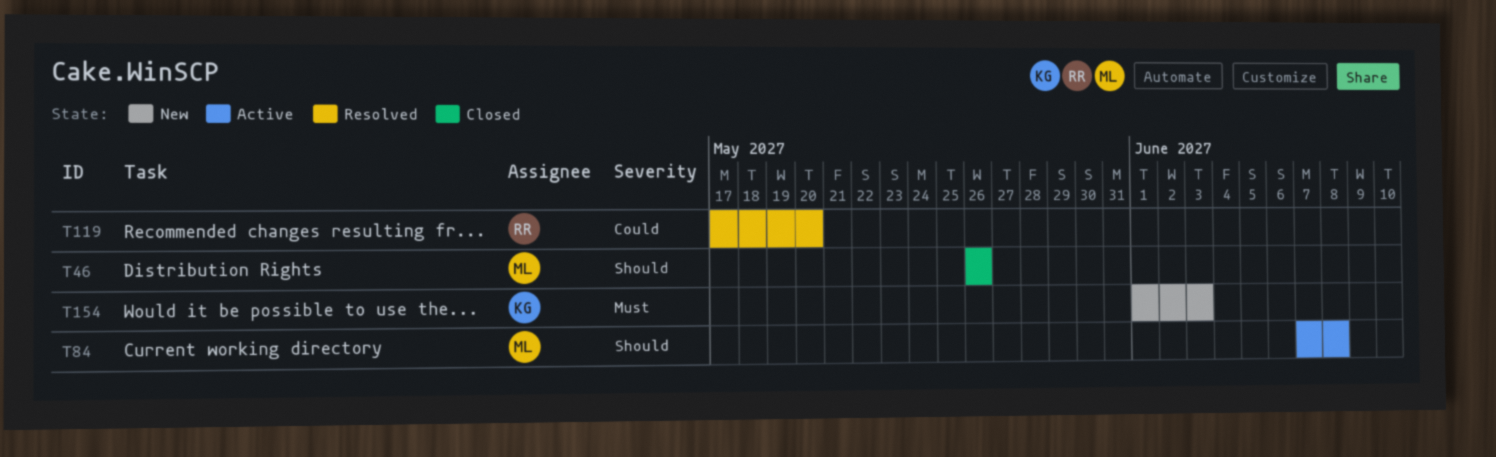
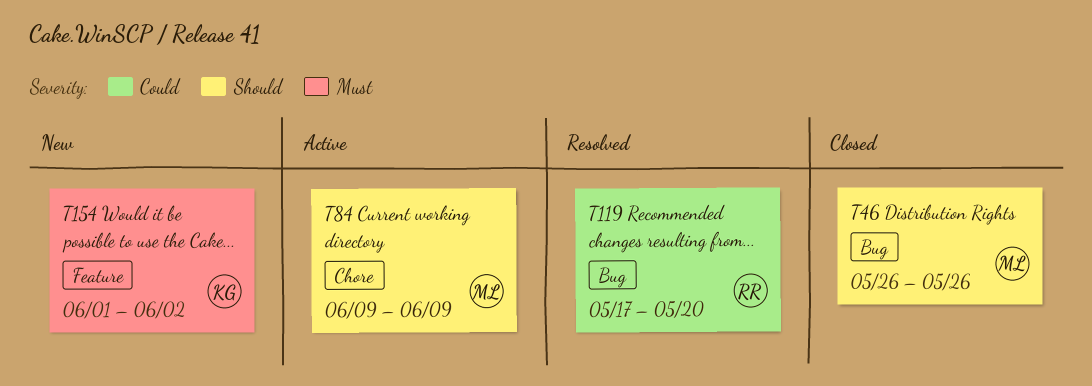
T84, start: Jun 7 -> Jun 9
T84, due: Jun 8 -> Jun 9
T154, due: Jun 3 -> Jun 2

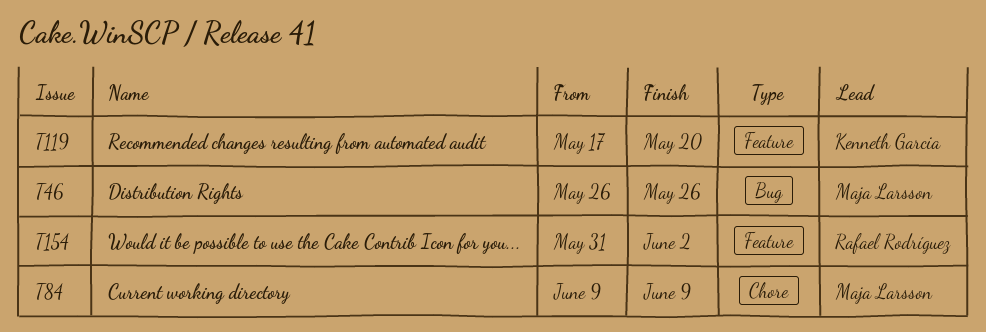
T119, owner: Rafael Rodríguez -> Kenneth Garcia
T119, label: Bug -> Feature
T154, owner: Kenneth Garcia -> Rafael Rodríguez
T154, start: Jun 1 -> May 31

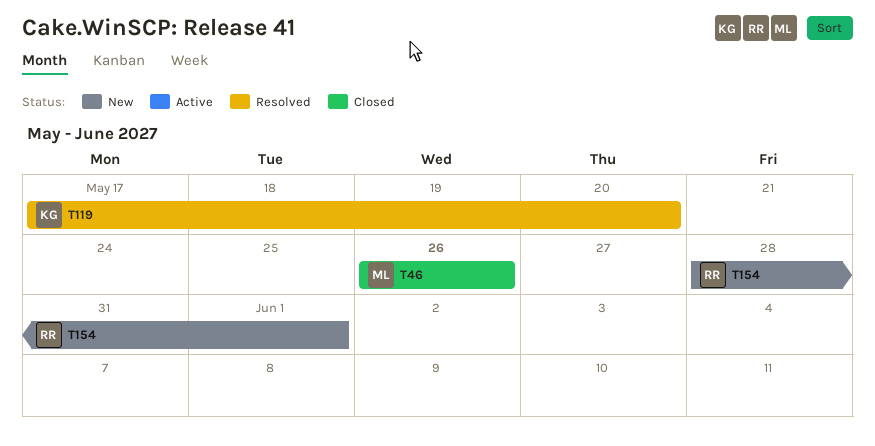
T84: present -> none
T154, start: May 31 -> May 28
T154, due: Jun 2 -> Jun 1

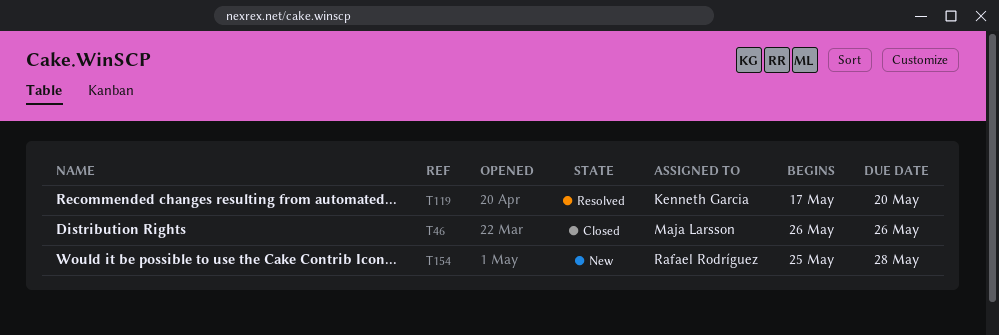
T154, start: May 28 -> May 25
T154, due: Jun 1 -> May 28

